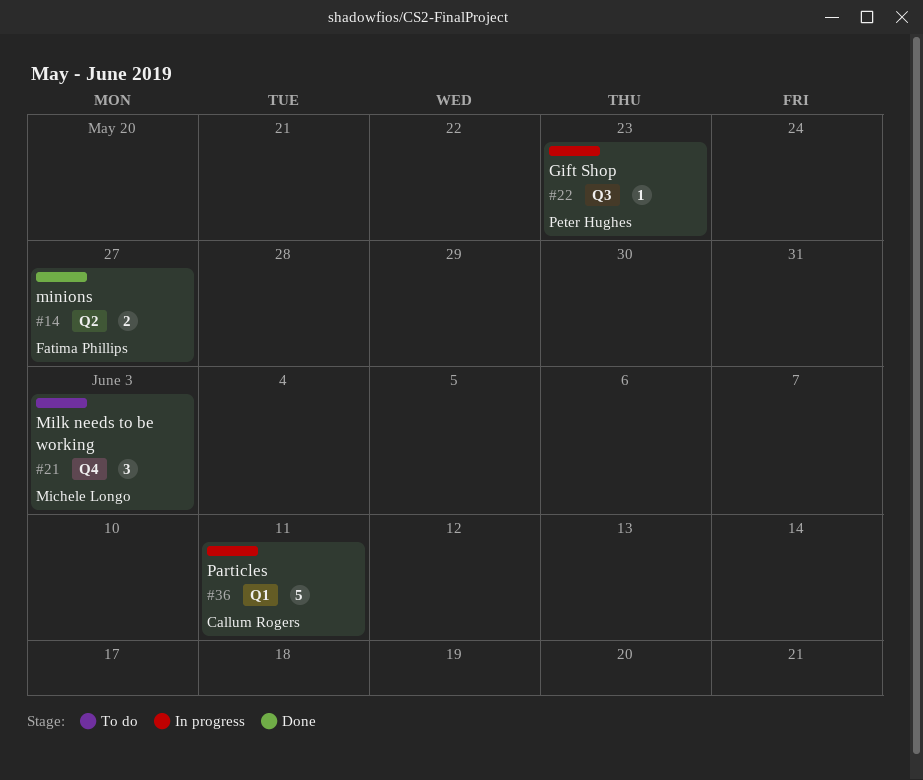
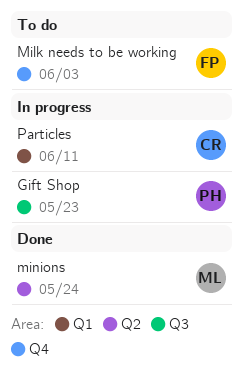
Milk needs to be working, owner: Michele Longo -> Fatima Phillips
minions, owner: Fatima Phillips -> Michele Longo
minions, due: May 27 -> May 24

